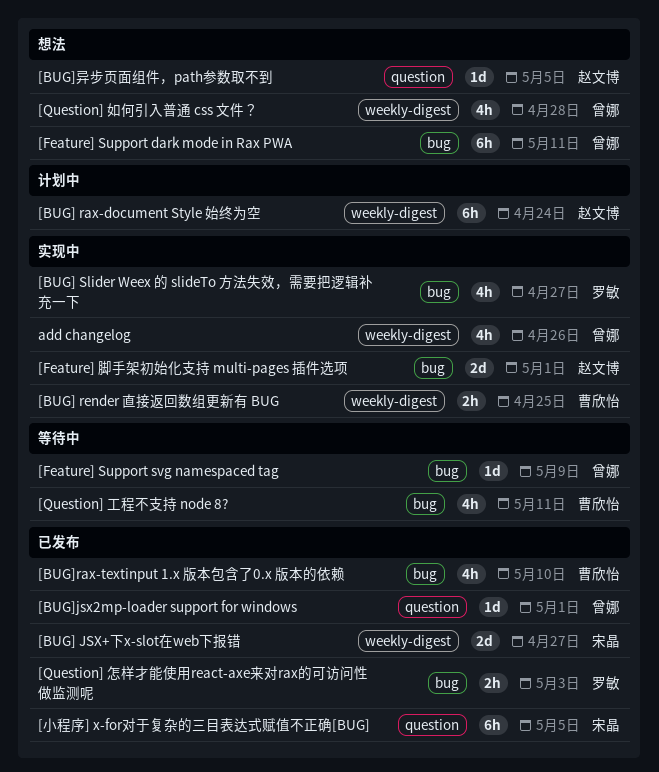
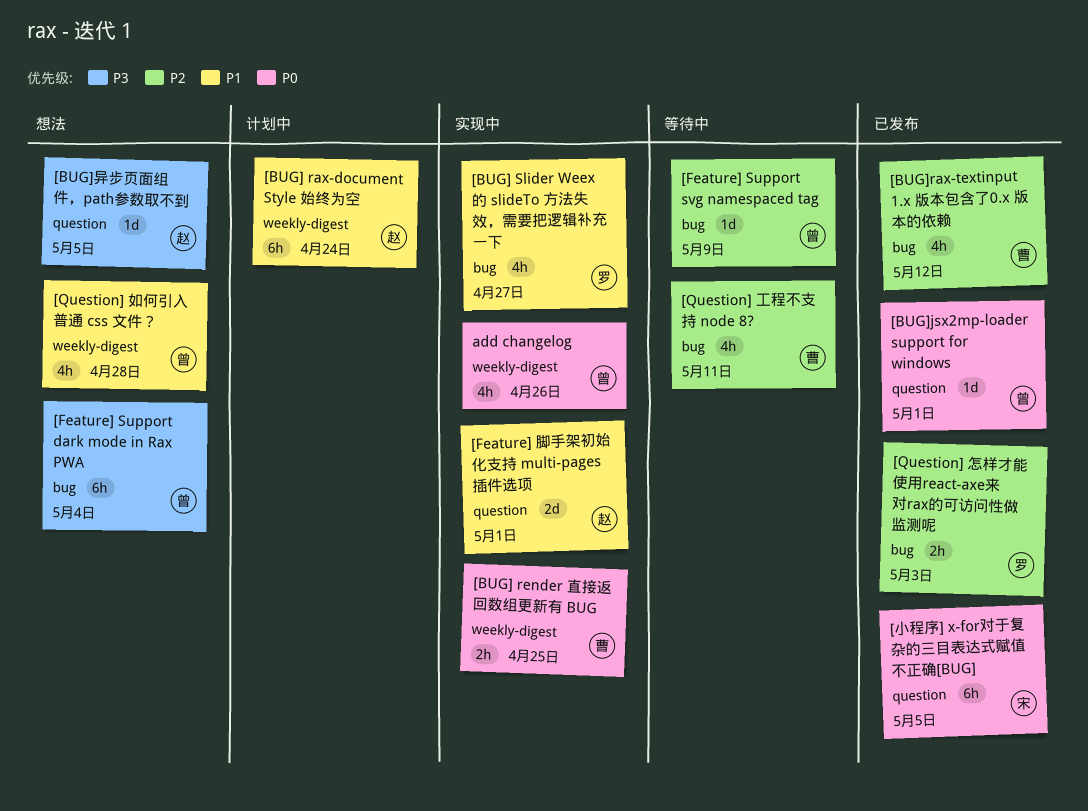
[BUG] JSX+下x-slot在web下报错: present -> none
[BUG]rax-textinput 1.x 版本包含了0.x 版本的依赖, due: May 10 -> May 12
[Feature] Support dark mode in Rax PWA, due: May 11 -> May 4
[Feature] 脚手架初始化支持 multi-pages 插件选项, label: bug -> question

